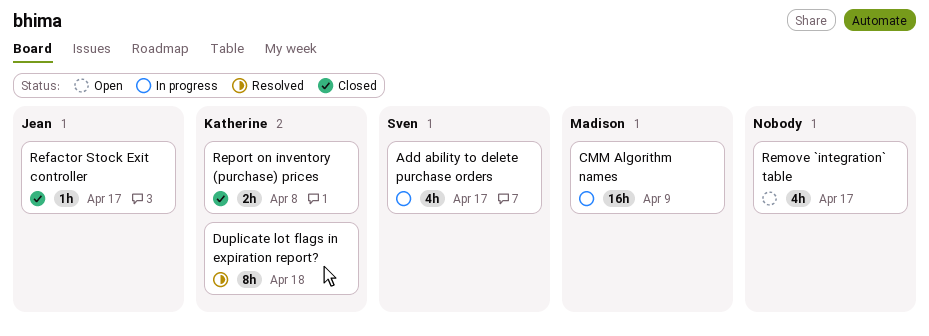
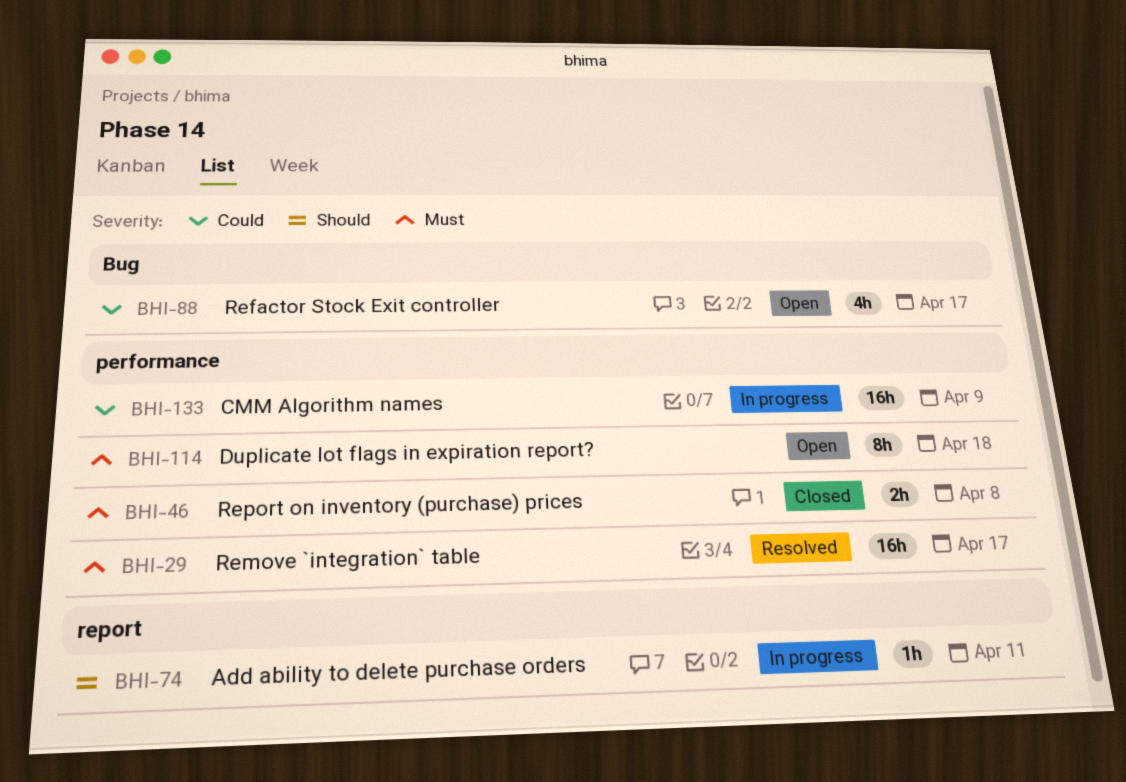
Add ability to delete purchase orders, estimate: 4h -> 1h
Add ability to delete purchase orders, due: Apr 17 -> Apr 11
Duplicate lot flags in expiration report?, status: Resolved -> Open
Refactor Stock Exit controller, status: Closed -> Open
Refactor Stock Exit controller, estimate: 1h -> 4h
Remove `integration` table, status: Open -> Resolved
Remove `integration` table, estimate: 4h -> 16h

